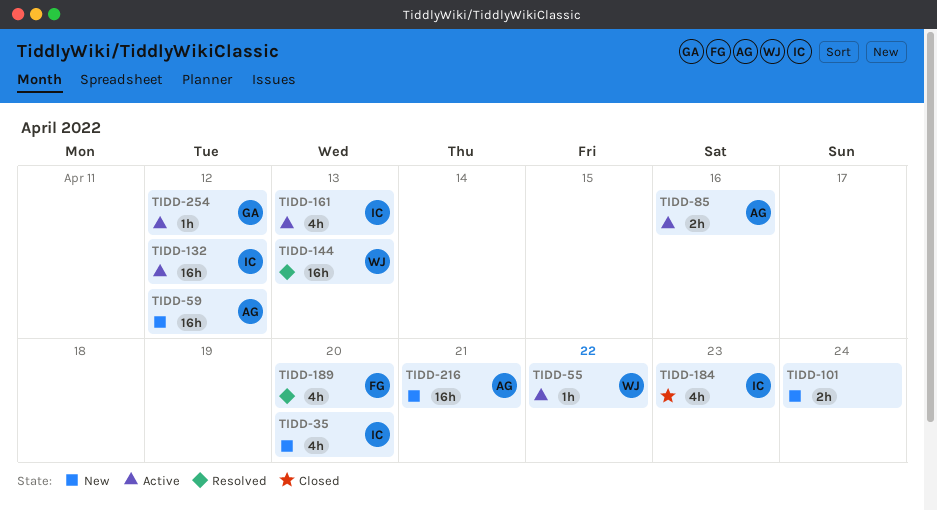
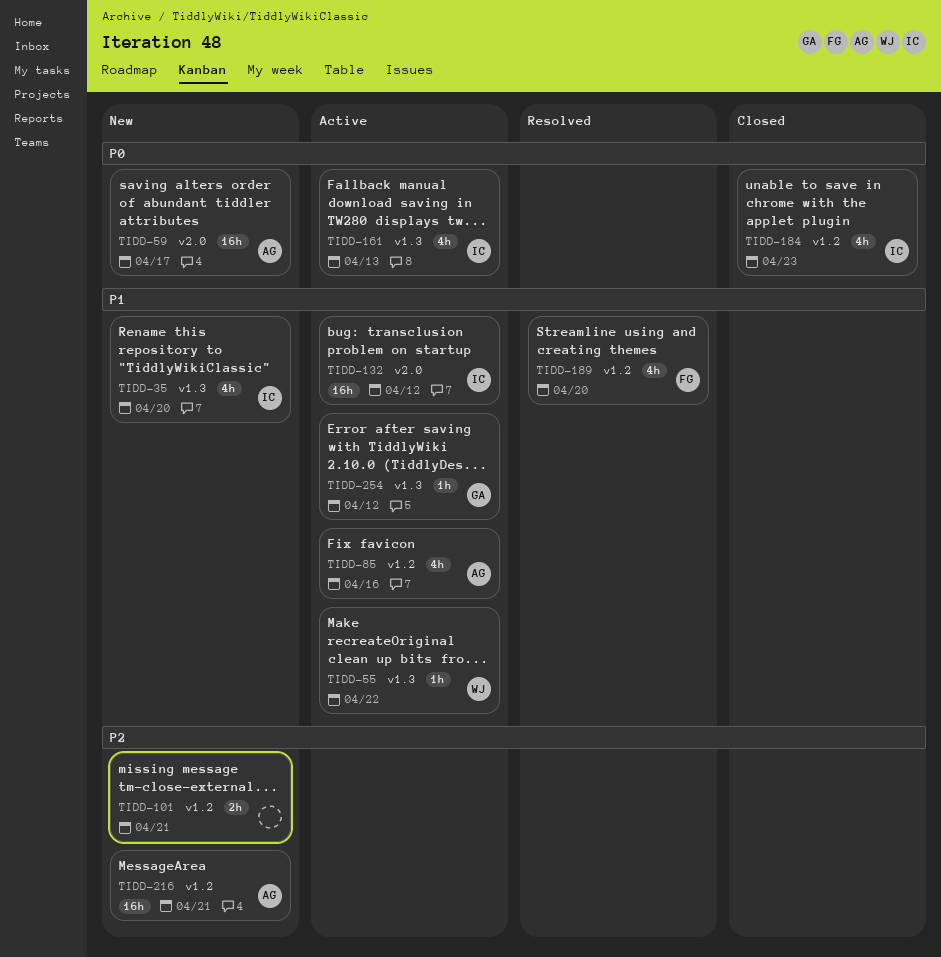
TIDD-59, due: Apr 12 -> Apr 17
TIDD-85, estimate: 2h -> 4h
TIDD-101, due: Apr 24 -> Apr 21
TIDD-144: present -> none

